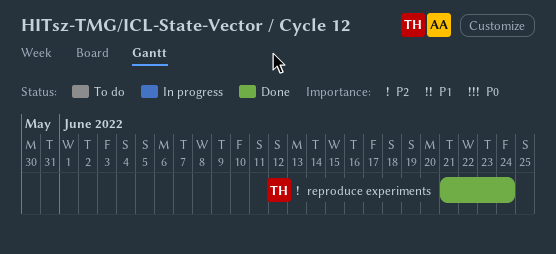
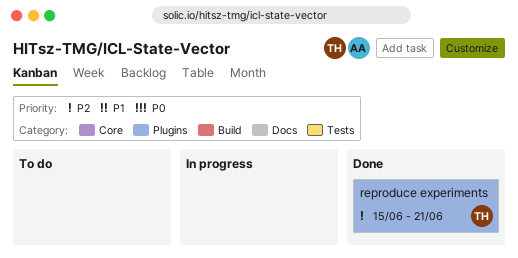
reproduce experiments, start: Jun 21 -> Jun 15
reproduce experiments, due: Jun 24 -> Jun 21

